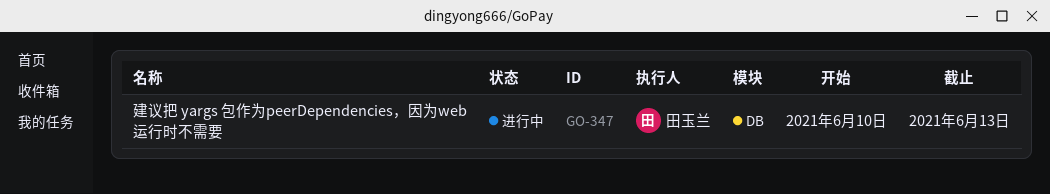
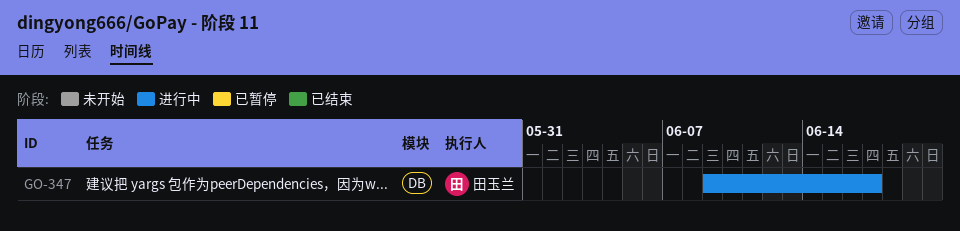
GO-347, start: Jun 10 -> Jun 9
GO-347, due: Jun 13 -> Jun 17

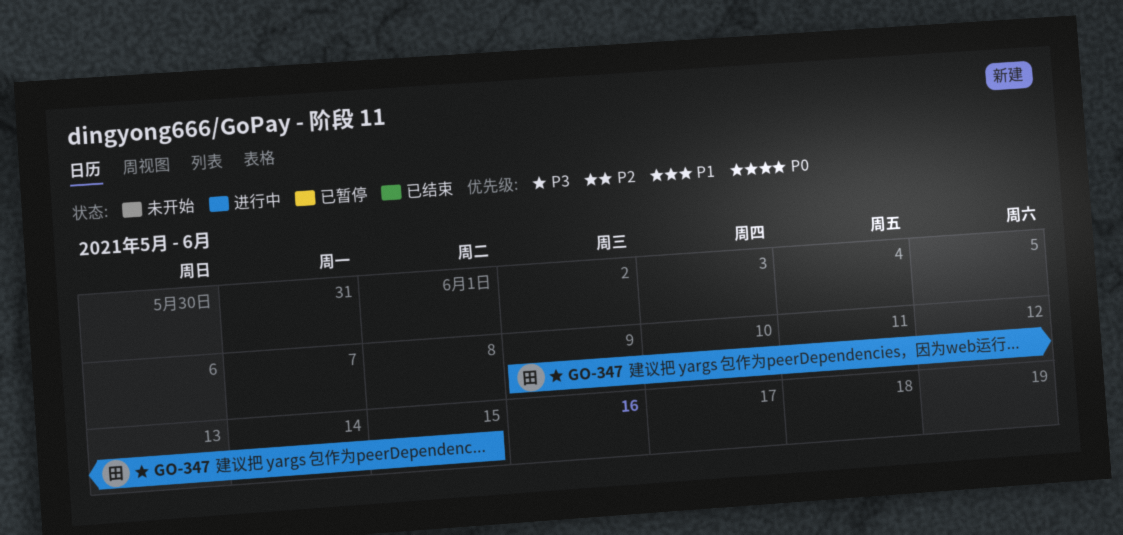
GO-347, due: Jun 17 -> Jun 15

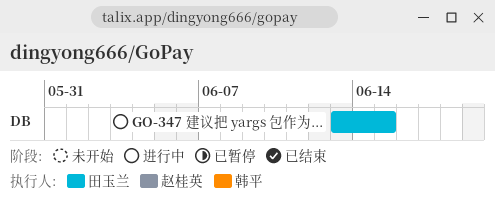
GO-347, start: Jun 9 -> Jun 13

